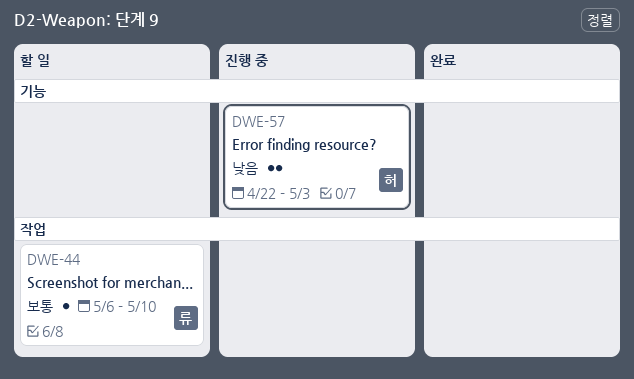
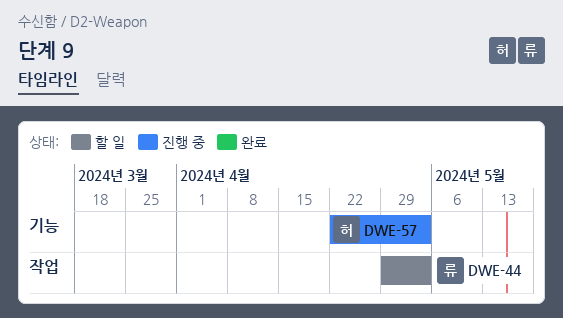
DWE-44, start: May 6 -> Apr 29
DWE-44, due: May 10 -> May 3

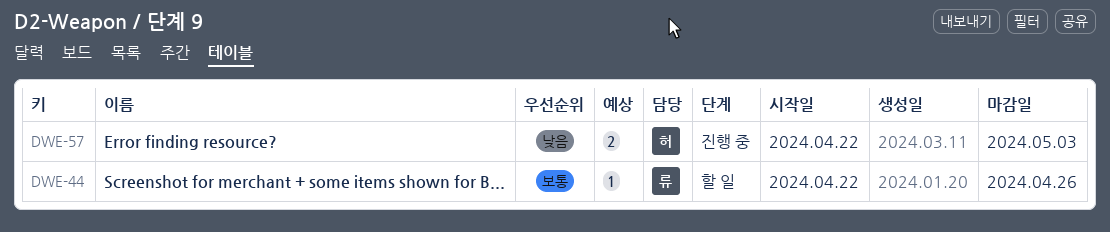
DWE-44, start: Apr 29 -> Apr 22
DWE-44, due: May 3 -> Apr 26

